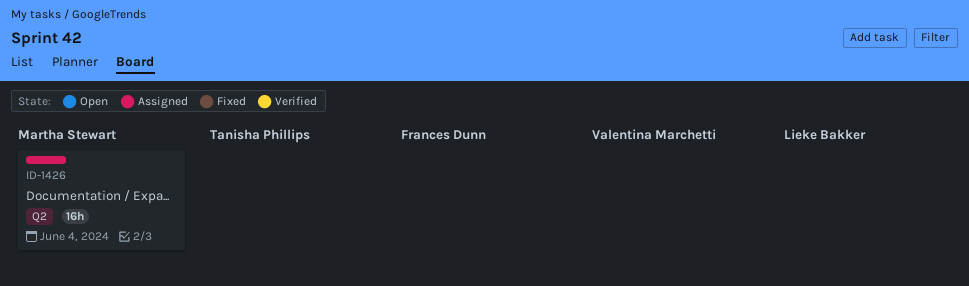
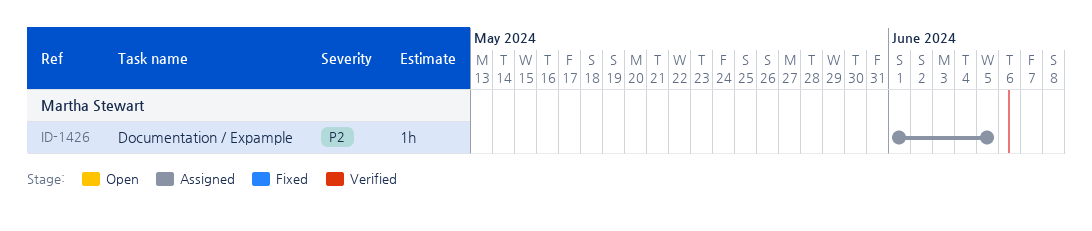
ID-1426, estimate: 16h -> 1h
ID-1426, due: Jun 4 -> Jun 5

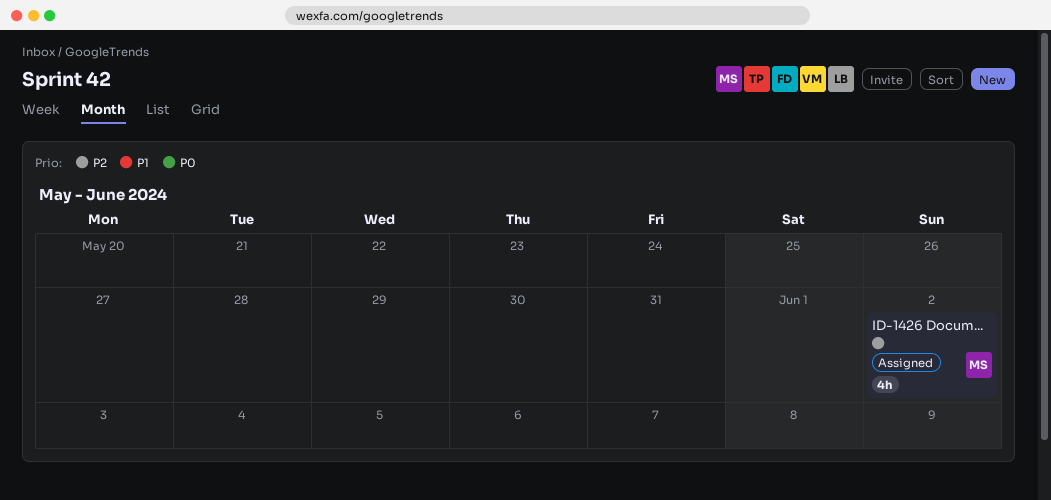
ID-1426, estimate: 1h -> 4h
ID-1426, due: Jun 5 -> Jun 2

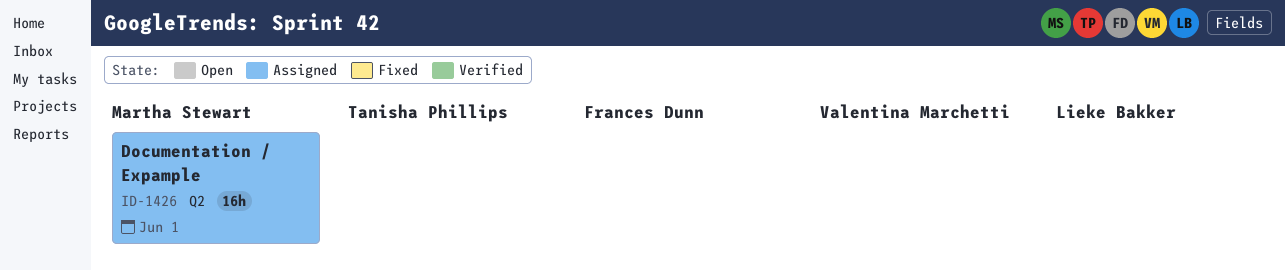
ID-1426, estimate: 4h -> 16h
ID-1426, due: Jun 2 -> Jun 1

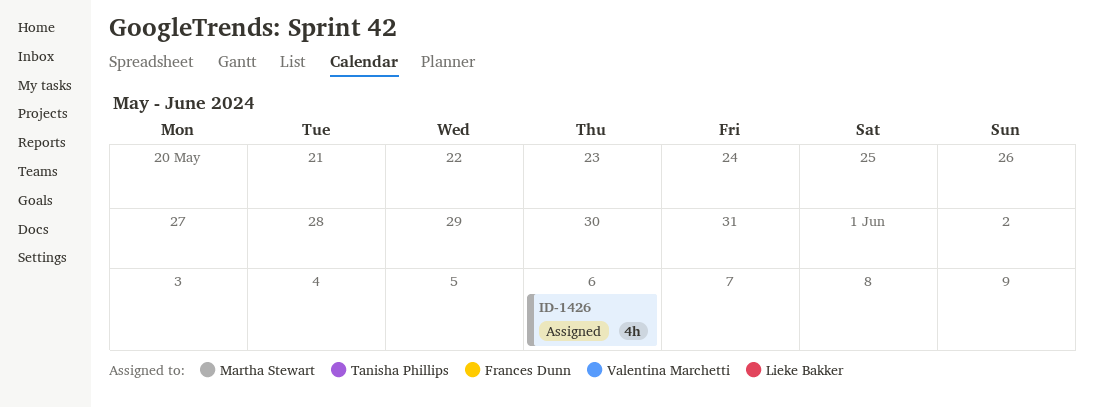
ID-1426, estimate: 16h -> 4h
ID-1426, due: Jun 1 -> Jun 6

